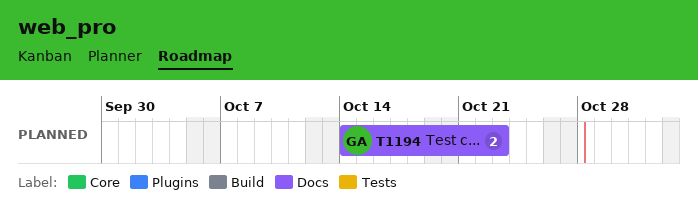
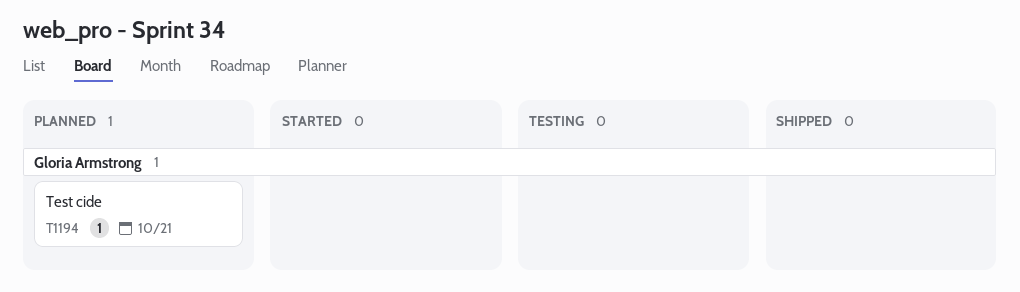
T1194, estimate: 2 -> 1
T1194, due: Oct 23 -> Oct 21

